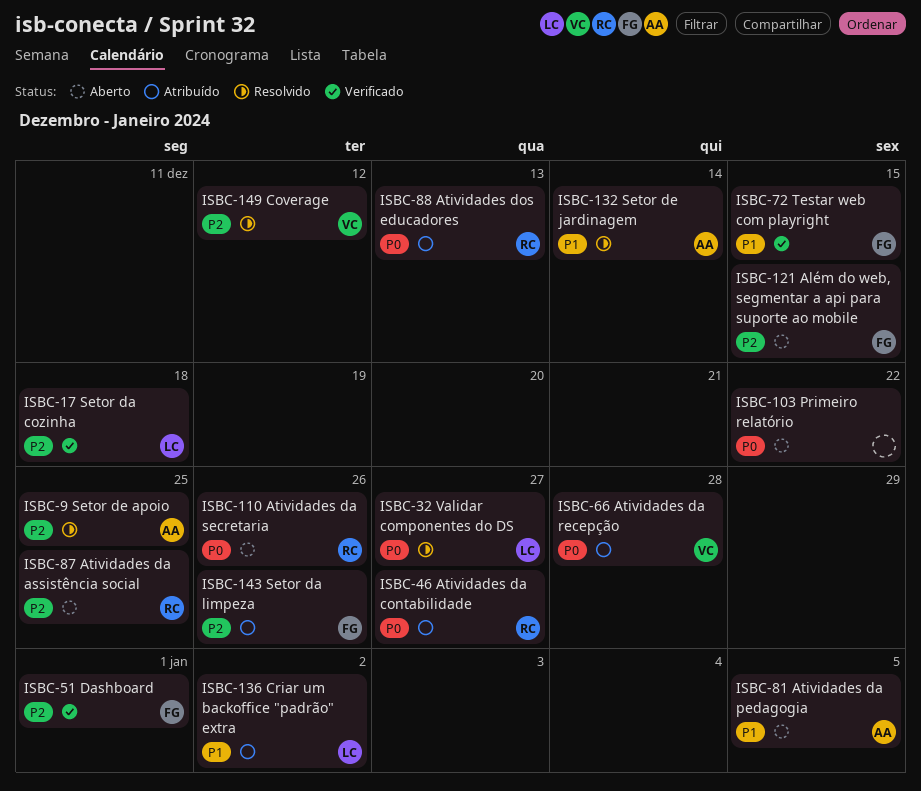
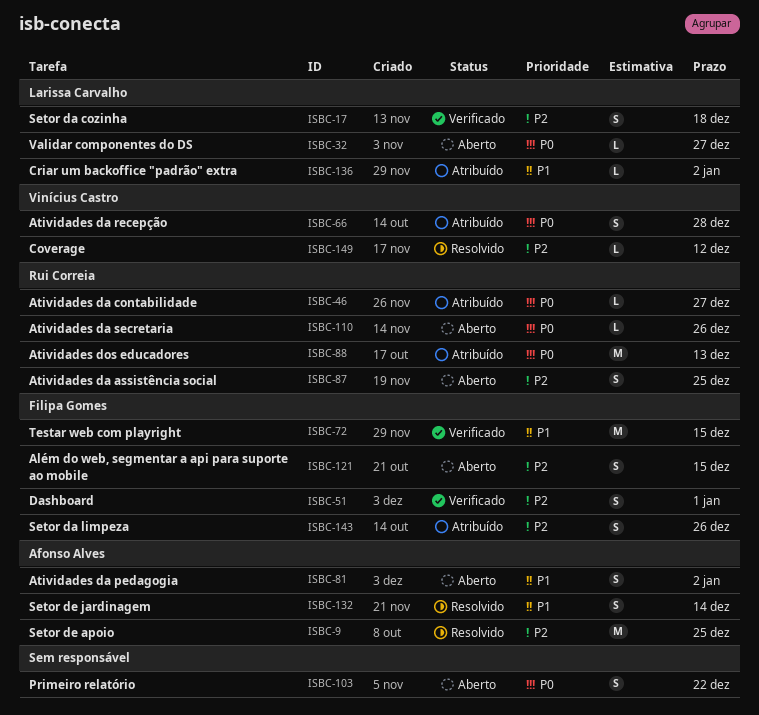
ISBC-32, status: Resolvido -> Aberto
ISBC-81, due: Jan 5 -> Jan 2

